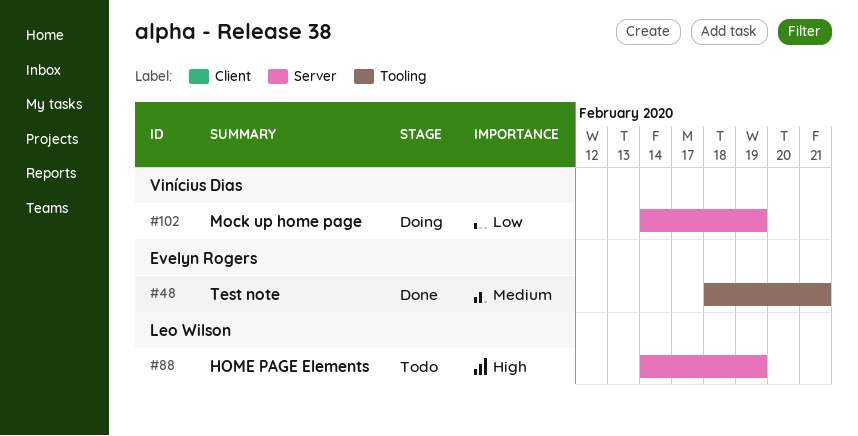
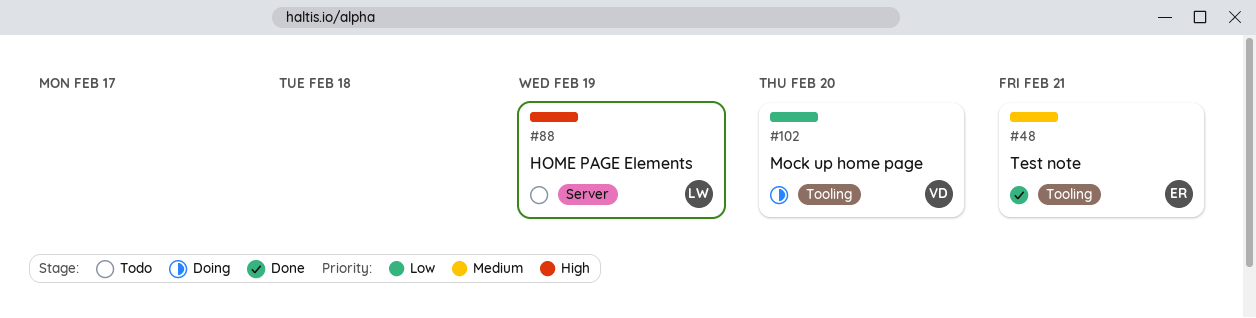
#102, label: Server -> Tooling
#102, due: Feb 19 -> Feb 20

